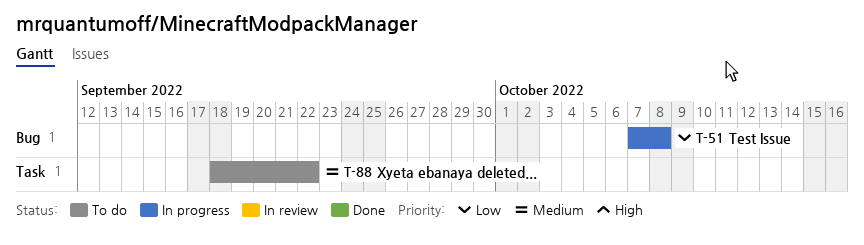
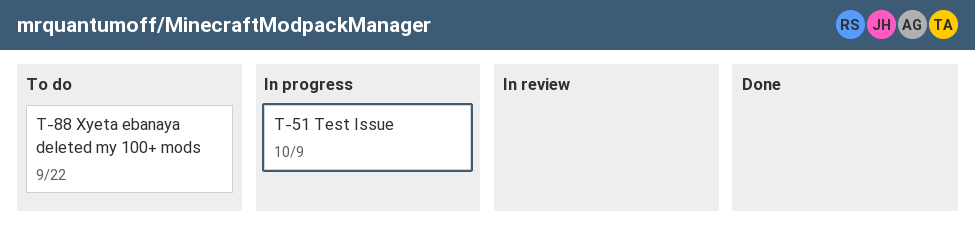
T-51, due: Oct 8 -> Oct 9

